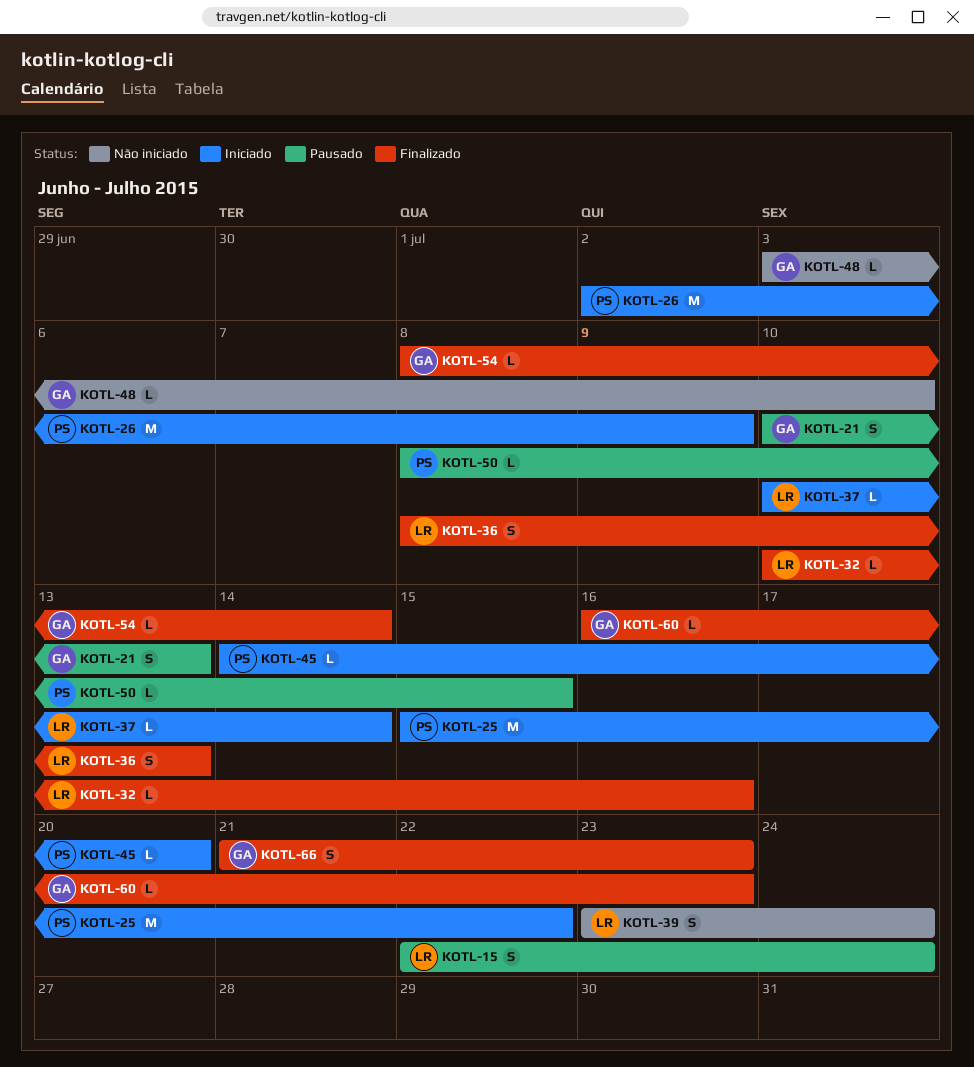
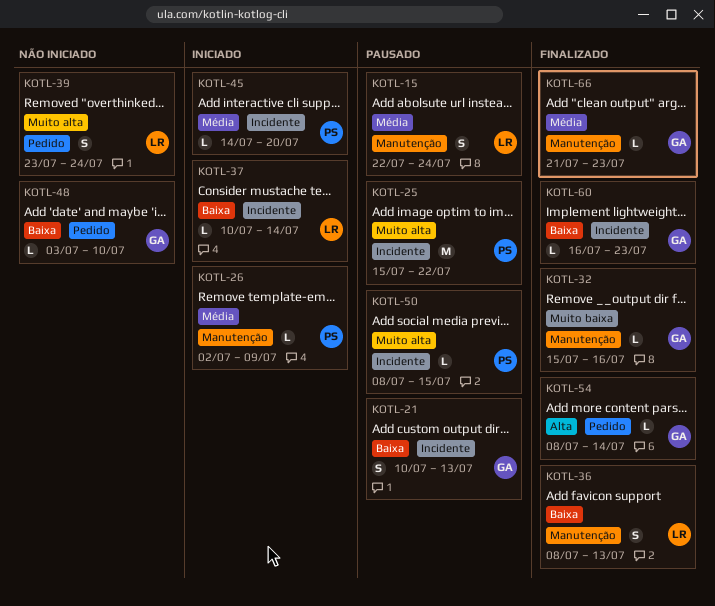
KOTL-25, status: Iniciado -> Pausado
KOTL-26, estimate: M -> L
KOTL-32, owner: LR -> GA
KOTL-32, start: Jul 10 -> Jul 15
KOTL-66, estimate: S -> L

